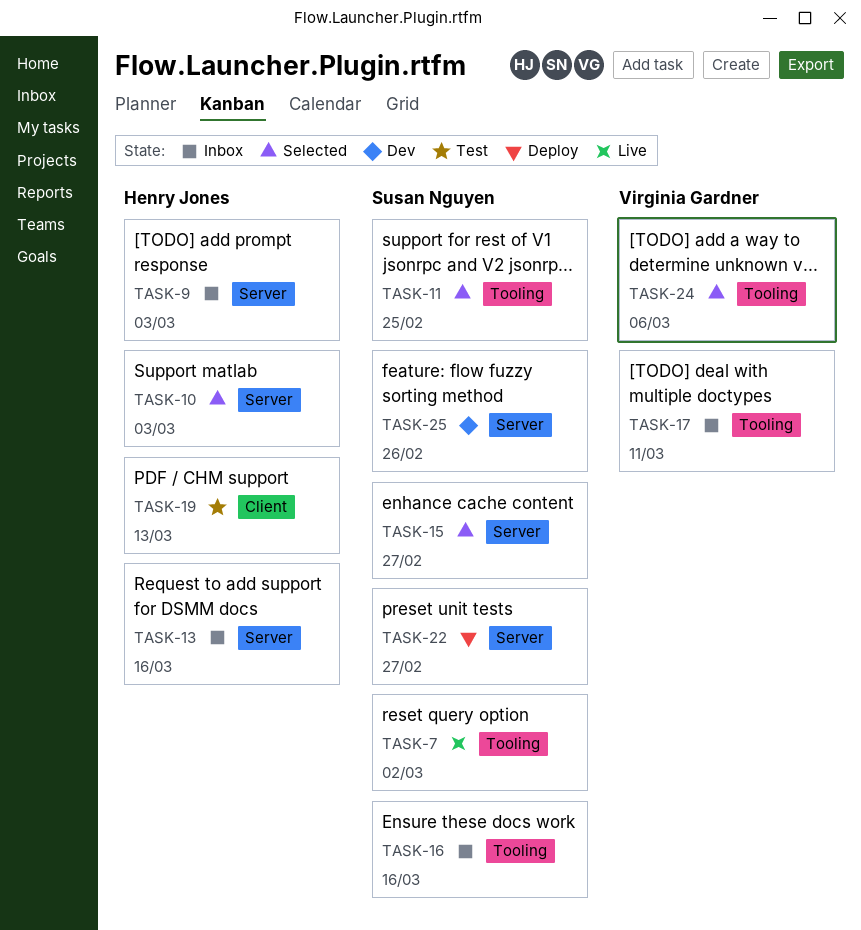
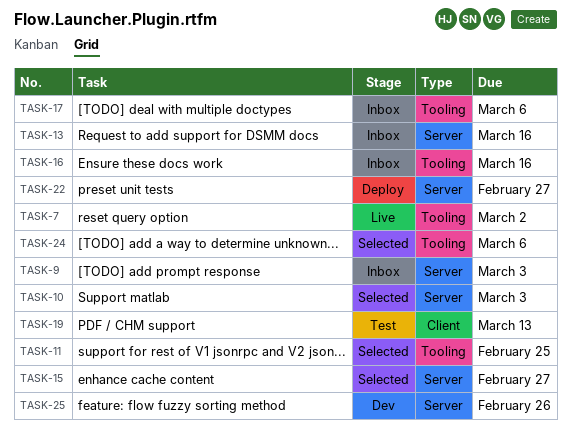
TASK-17, due: Mar 11 -> Mar 6

